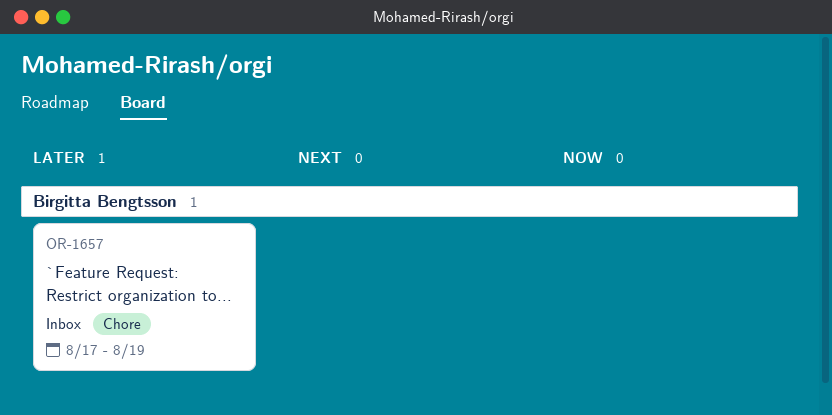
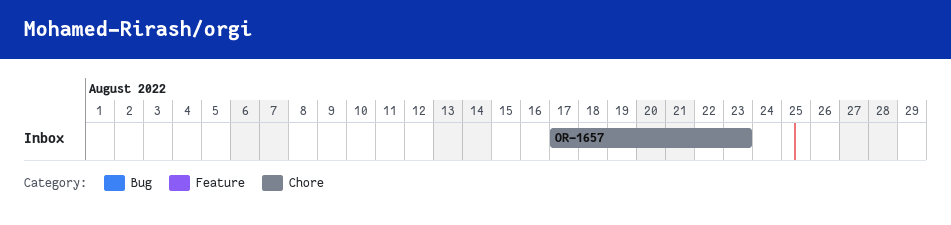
OR-1657, due: Aug 19 -> Aug 23

